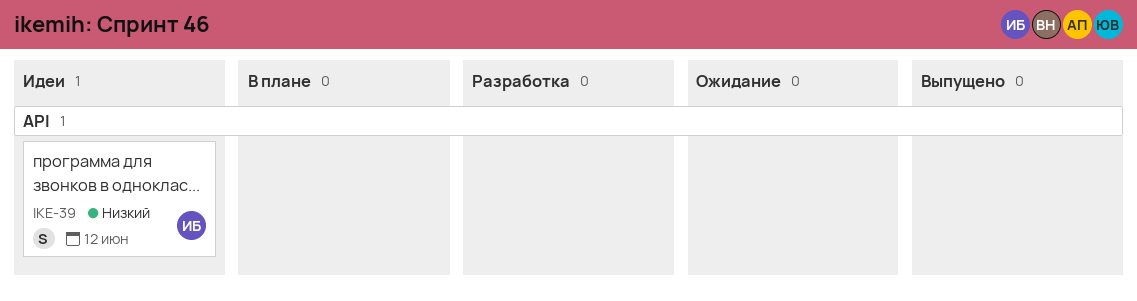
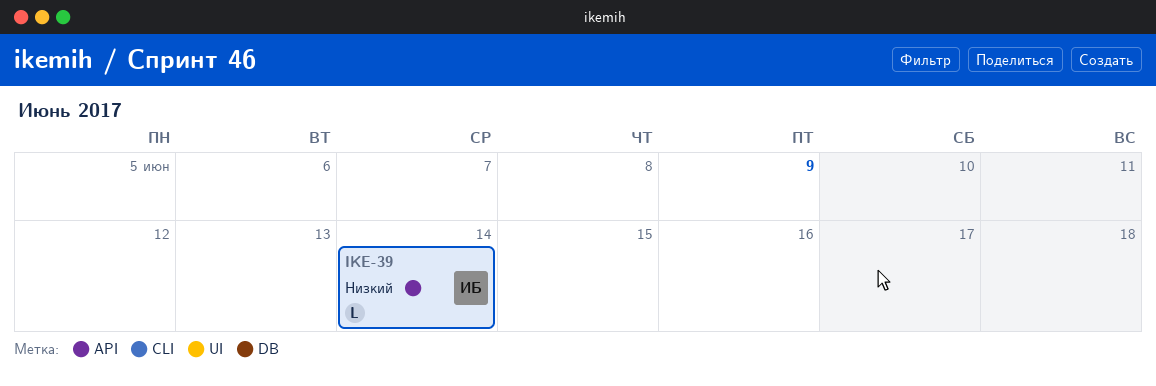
IKE-39, estimate: S -> L
IKE-39, due: Jun 12 -> Jun 14

